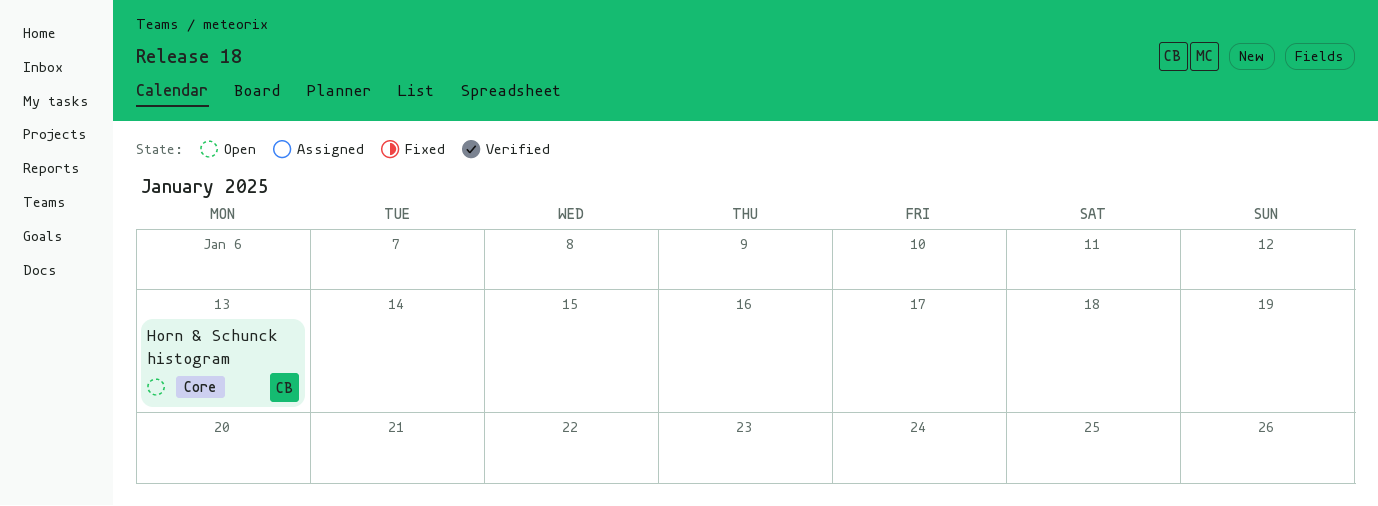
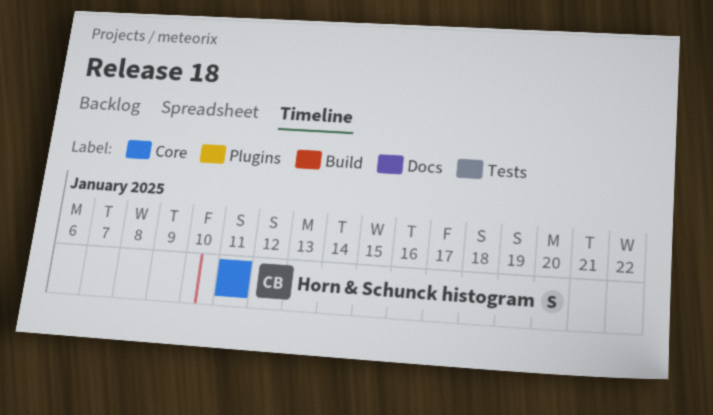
Horn & Schunck histogram, due: Jan 13 -> Jan 11

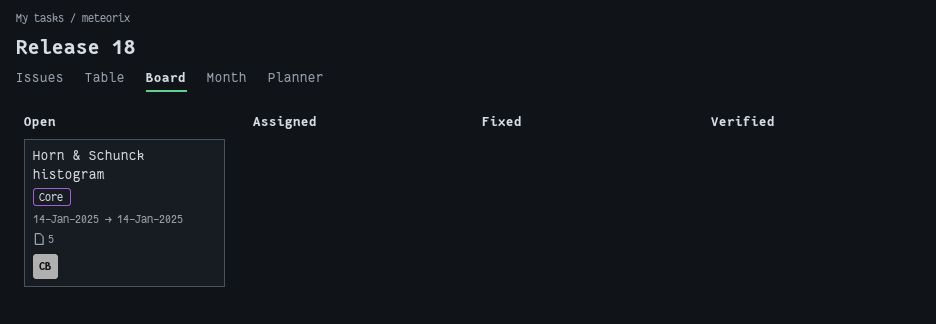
Horn & Schunck histogram, start: Jan 11 -> Jan 14
Horn & Schunck histogram, due: Jan 11 -> Jan 14

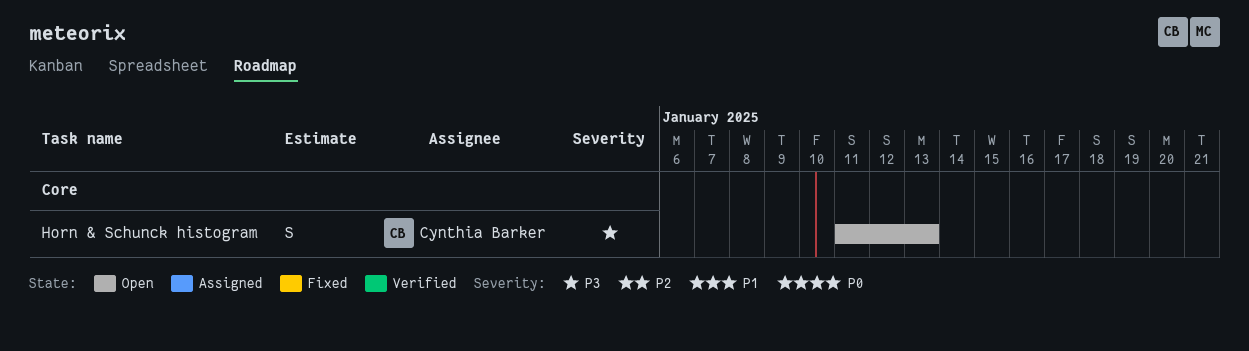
Horn & Schunck histogram, start: Jan 14 -> Jan 11
Horn & Schunck histogram, due: Jan 14 -> Jan 13

